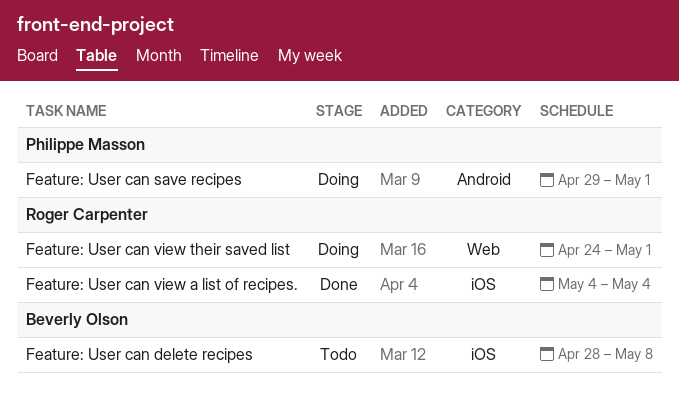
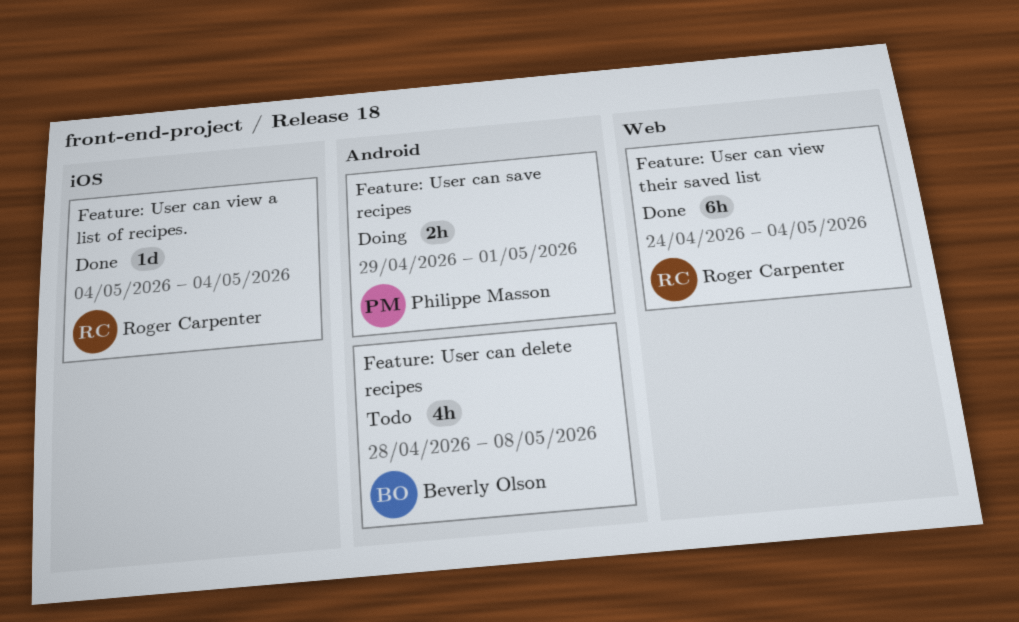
Feature: User can delete recipes, label: iOS -> Android
Feature: User can view their saved list, status: Doing -> Done
Feature: User can view their saved list, due: May 1 -> May 4

